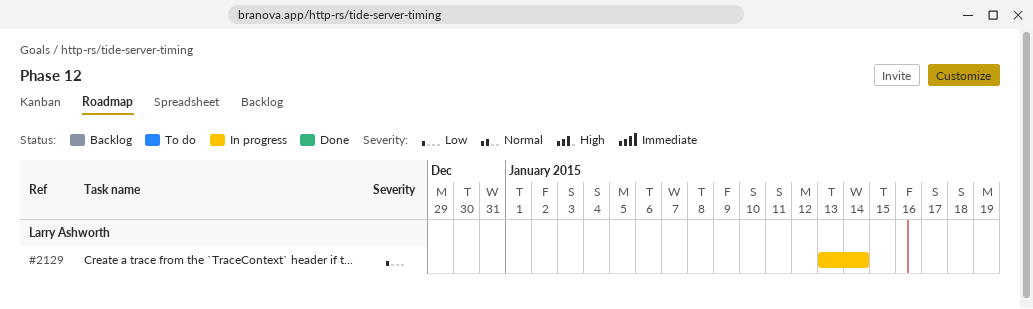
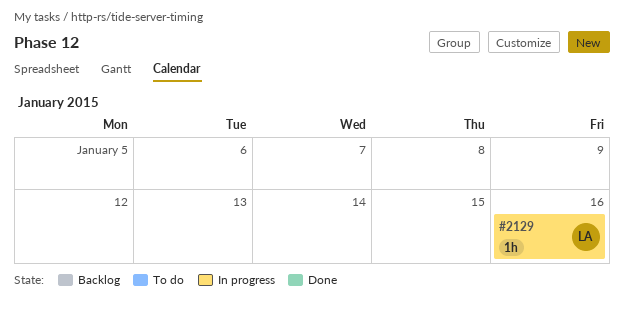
#2129, due: Jan 14 -> Jan 16

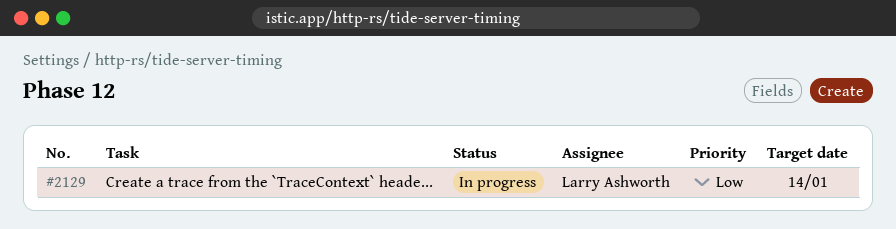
#2129, due: Jan 16 -> Jan 14

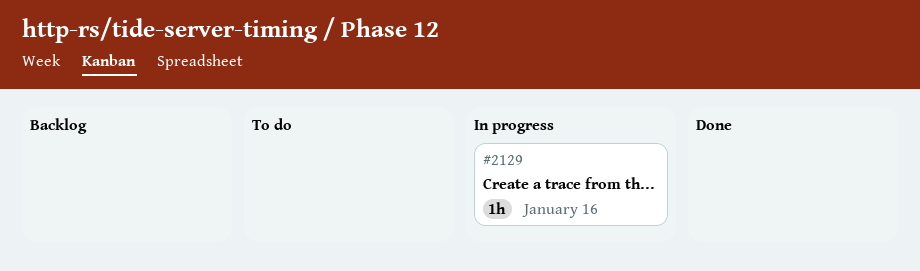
#2129, due: Jan 14 -> Jan 16

